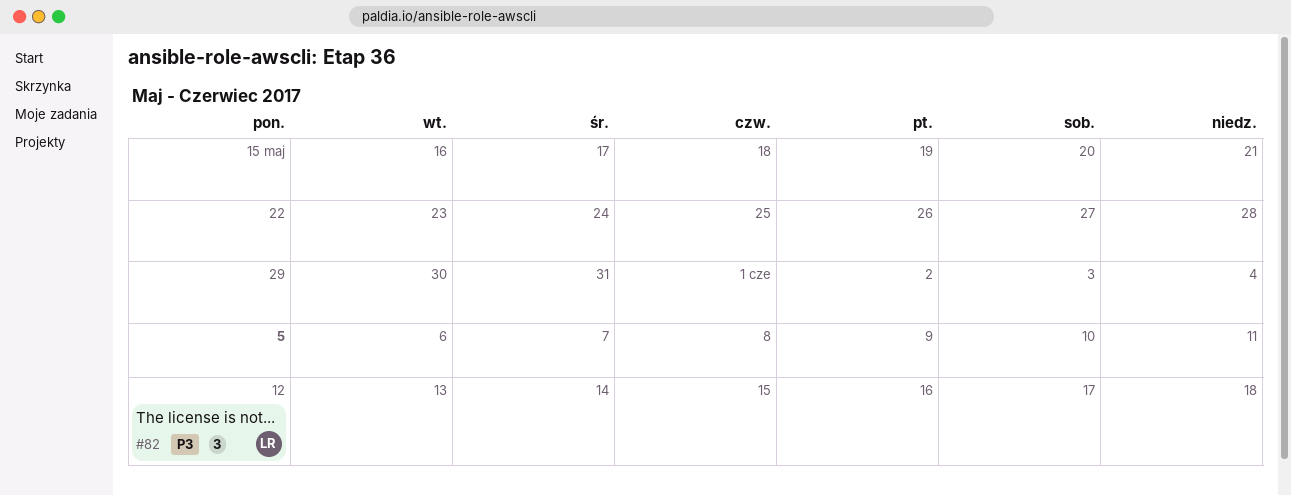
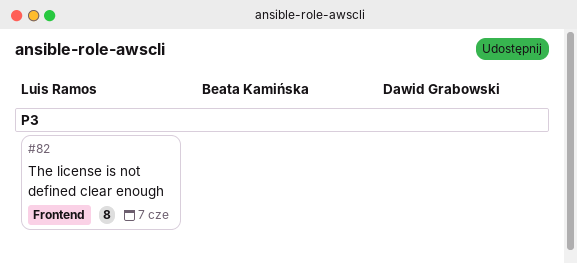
#82, estimate: 3 -> 8
#82, due: Jun 12 -> Jun 7

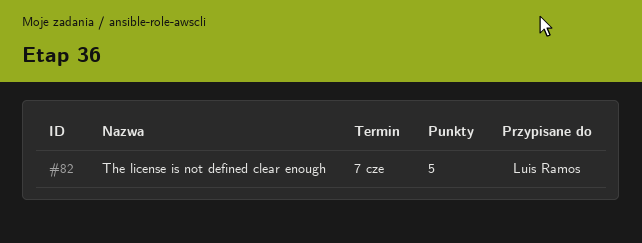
#82, estimate: 8 -> 5

